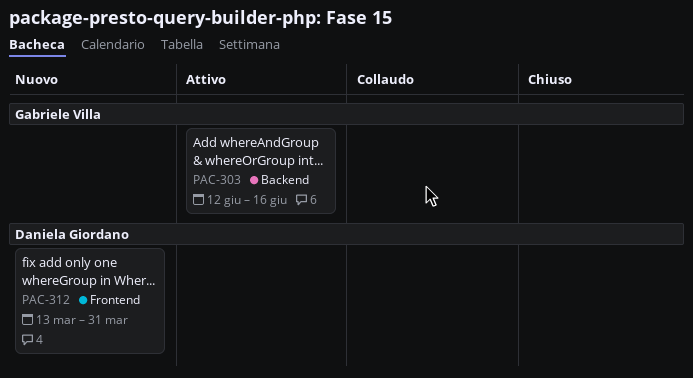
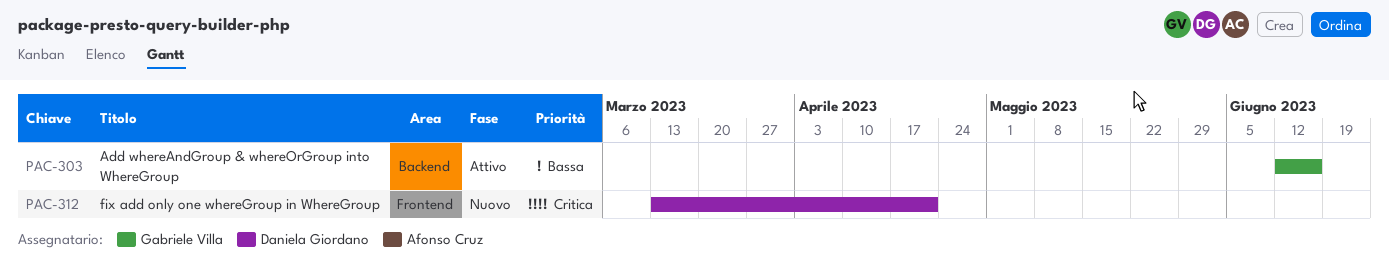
PAC-312, due: Mar 31 -> Apr 21

